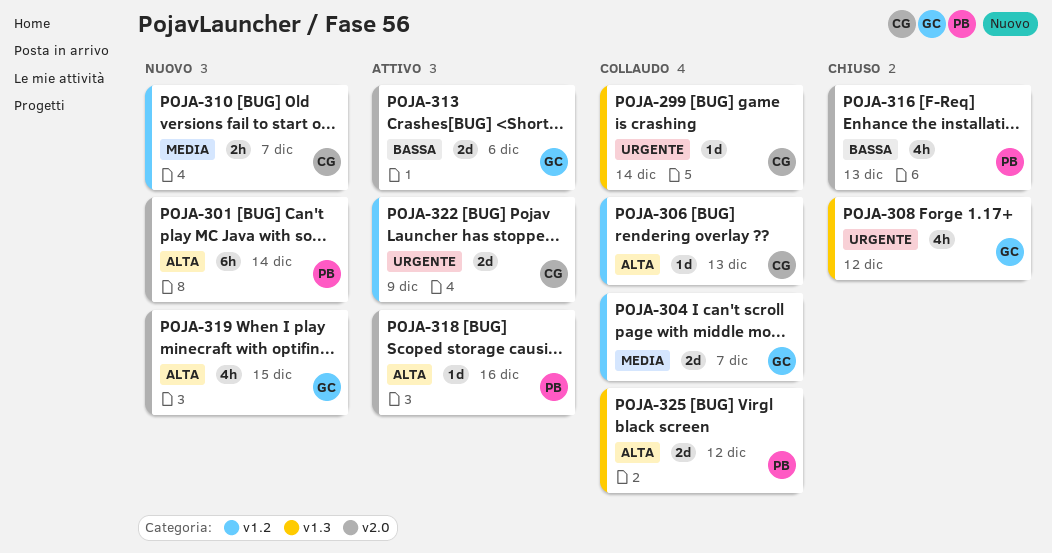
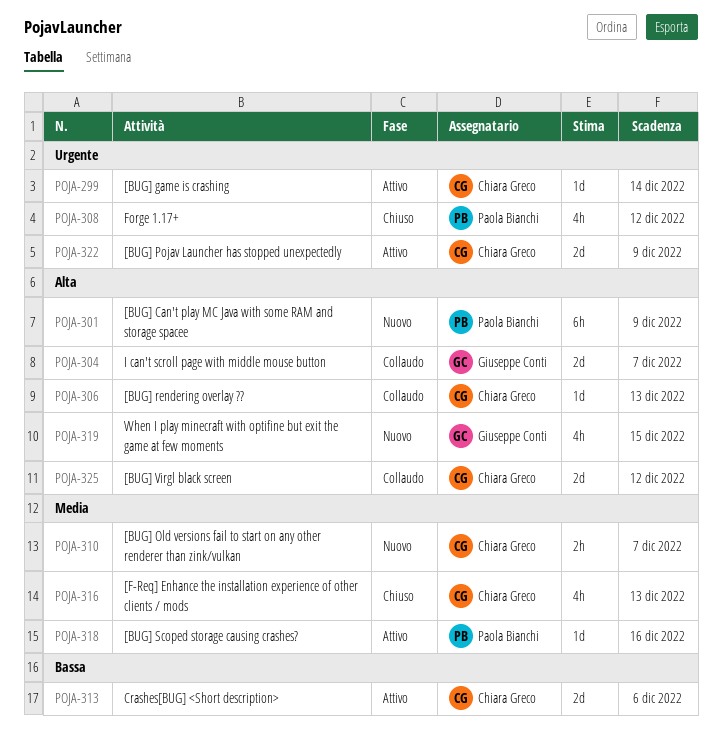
POJA-299, status: Collaudo -> Attivo
POJA-301, due: Dec 14 -> Dec 9
POJA-304, priority: Media -> Alta
POJA-308, owner: Giuseppe Conti -> Paola Bianchi
POJA-313, owner: Giuseppe Conti -> Chiara Greco
POJA-316, owner: Paola Bianchi -> Chiara Greco
POJA-316, priority: Bassa -> Media
POJA-318, priority: Alta -> Media
POJA-325, owner: Paola Bianchi -> Chiara Greco

